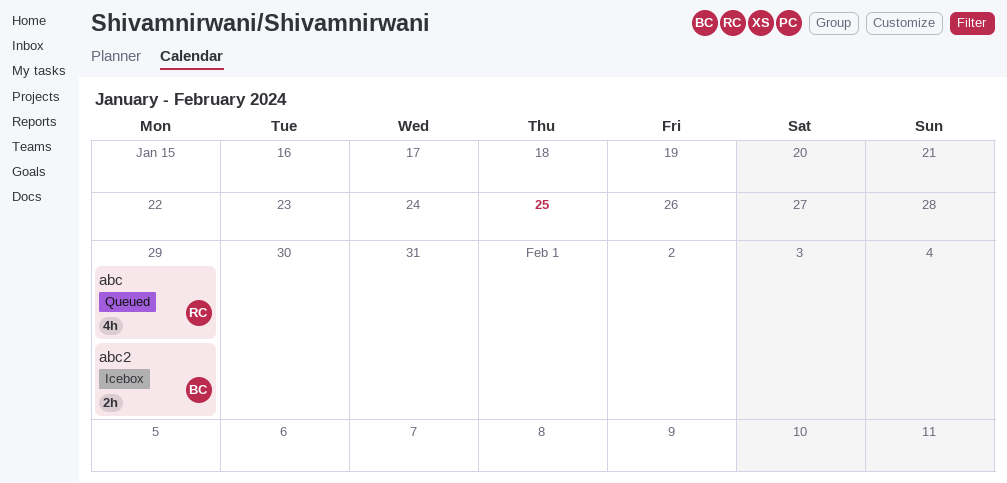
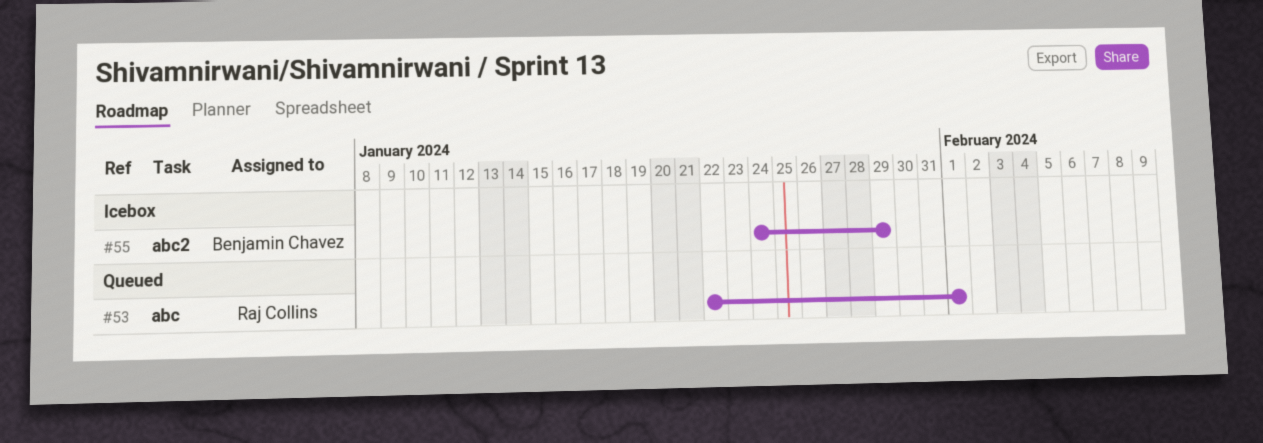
abc, due: Jan 29 -> Feb 1

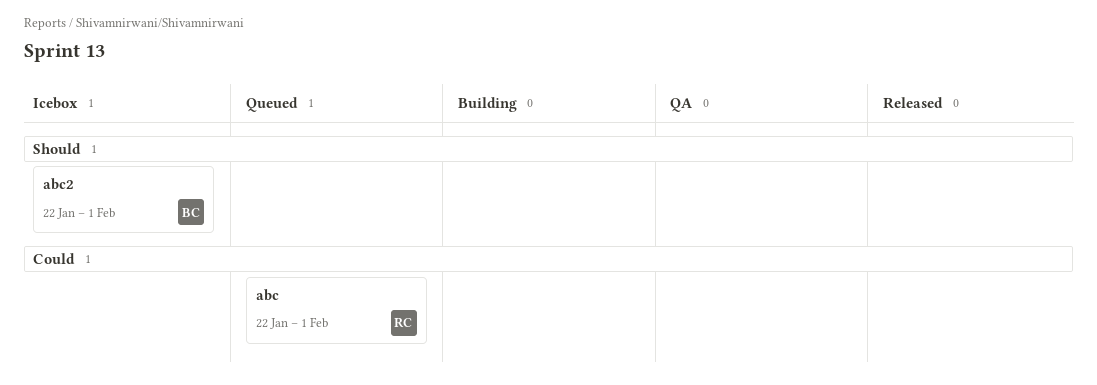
abc2, start: Jan 24 -> Jan 22
abc2, due: Jan 29 -> Feb 1

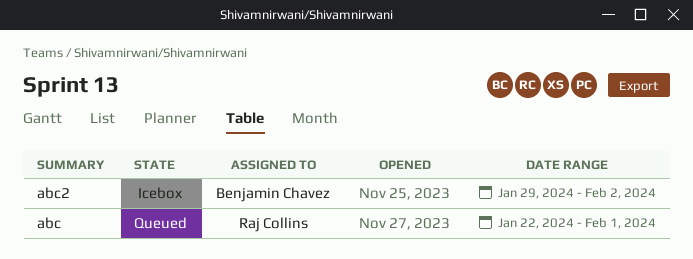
abc2, start: Jan 22 -> Jan 29
abc2, due: Feb 1 -> Feb 2

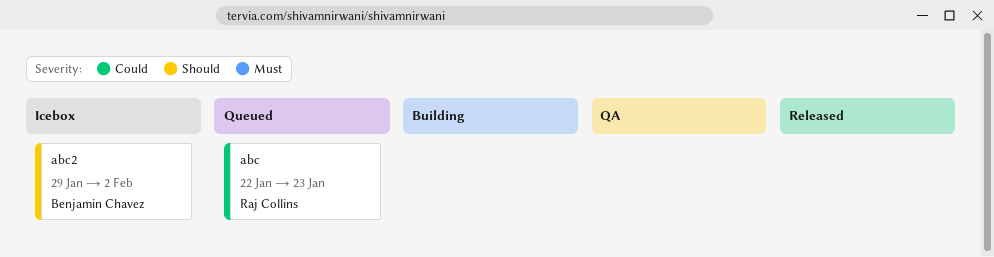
abc, due: Feb 1 -> Jan 23

